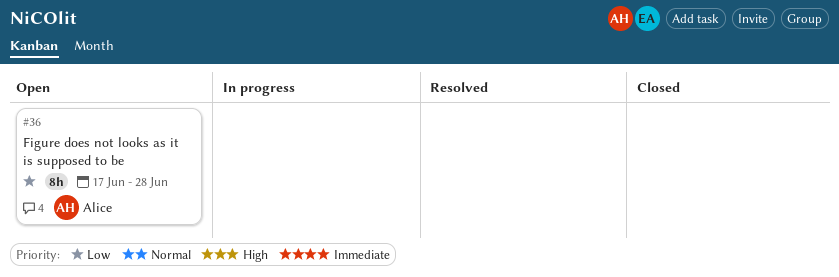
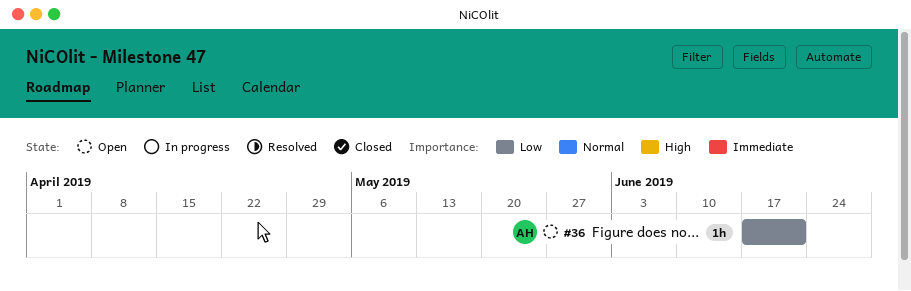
#36, estimate: 8h -> 1h
#36, due: Jun 28 -> Jun 21

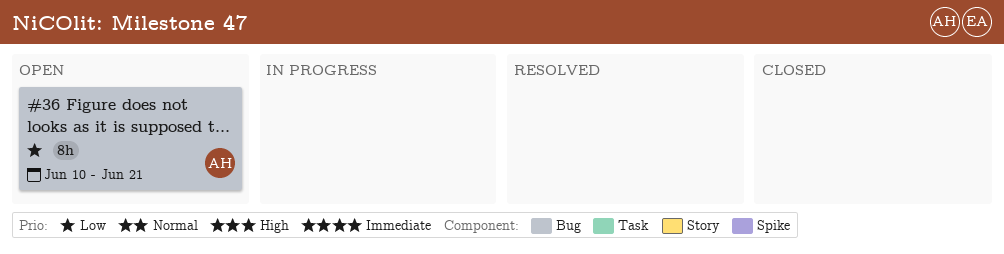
#36, estimate: 1h -> 8h
#36, start: Jun 17 -> Jun 10

